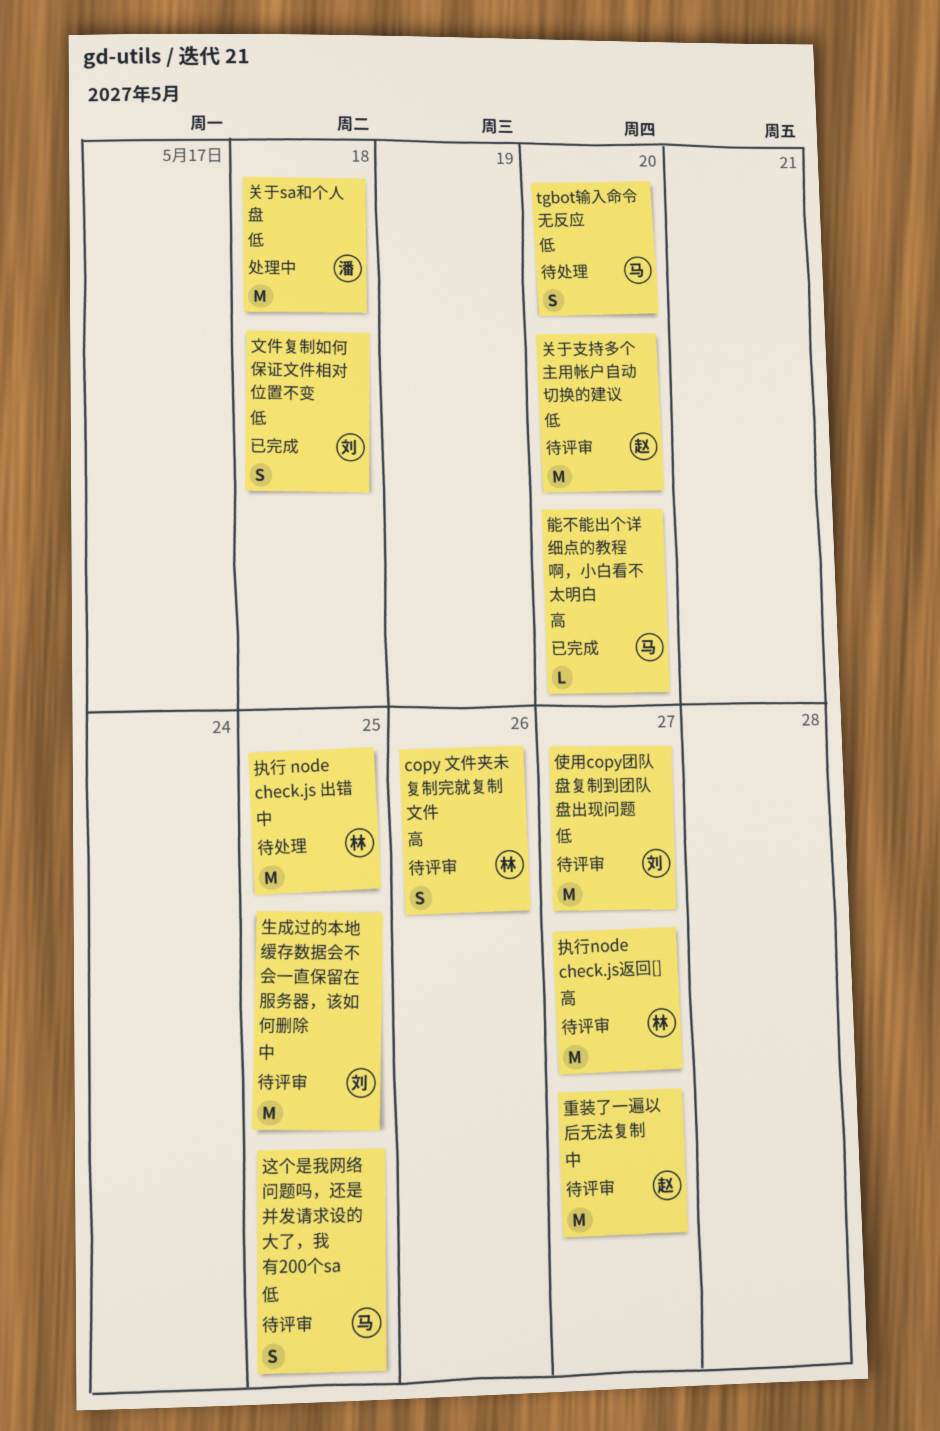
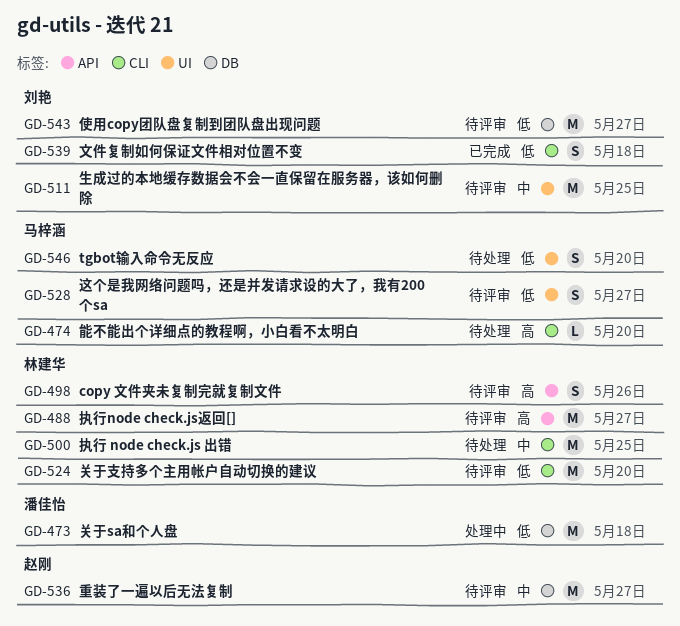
关于支持多个主用帐户自动切换的建议, owner: 赵刚 -> 林建华
能不能出个详细点的教程啊，小白看不太明白, status: 已完成 -> 待处理
这个是我网络问题吗，还是并发请求设的大了，我有200个sa, due: May 25 -> May 27

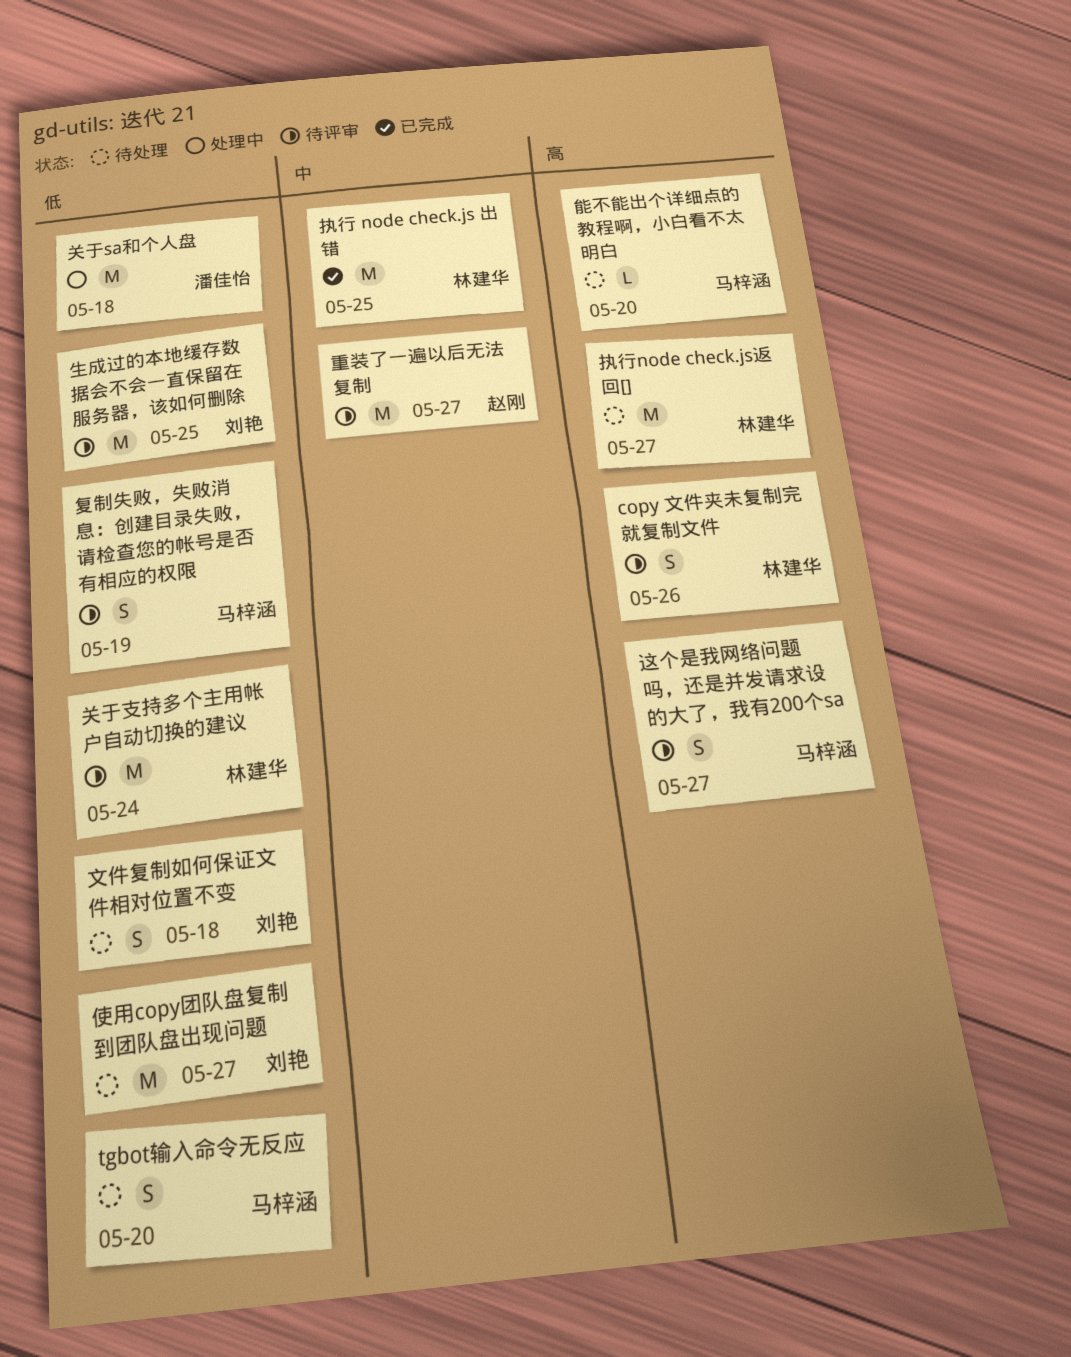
使用copy团队盘复制到团队盘出现问题, status: 待评审 -> 待处理
关于支持多个主用帐户自动切换的建议, due: May 20 -> May 24
复制失败，失败消息：创建目录失败，请检查您的帐号是否有相应的权限: none -> present
执行 node check.js 出错, status: 待处理 -> 已完成
执行node check.js返回[], status: 待评审 -> 待处理
文件复制如何保证文件相对位置不变, status: 已完成 -> 待处理
生成过的本地缓存数据会不会一直保留在服务器，该如何删除, priority: 中 -> 低
这个是我网络问题吗，还是并发请求设的大了，我有200个sa, priority: 低 -> 高

